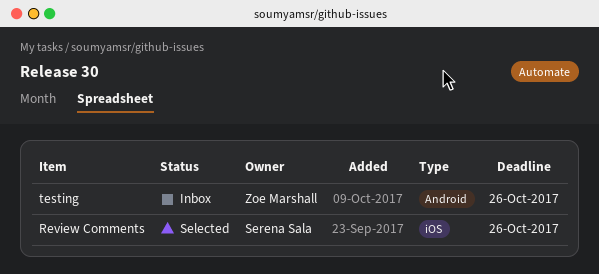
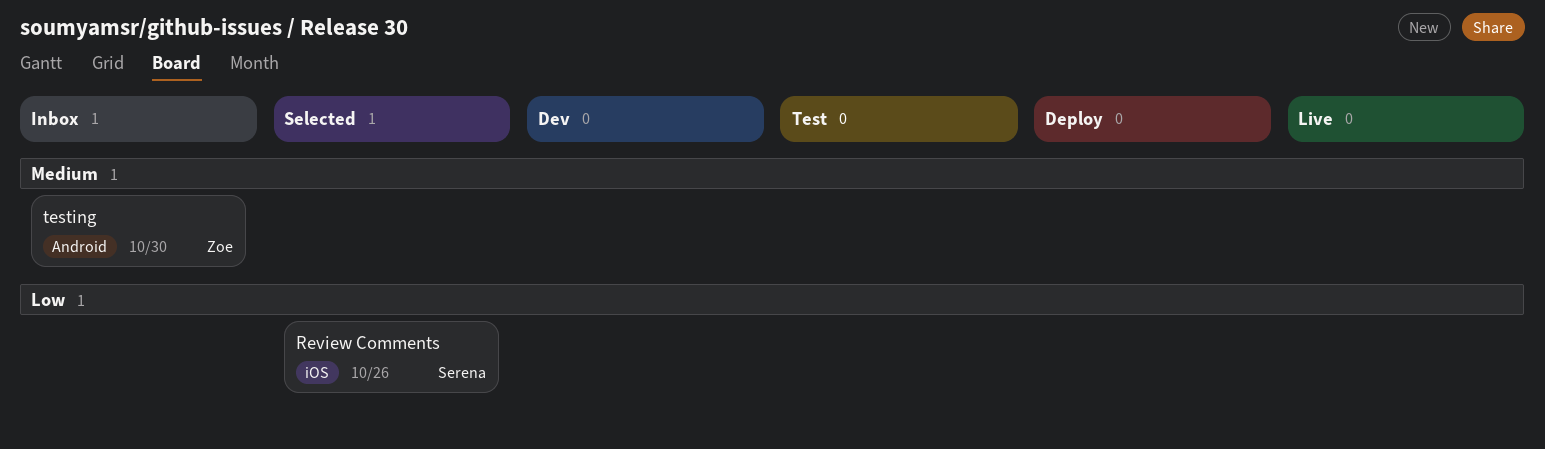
testing, due: Oct 26 -> Oct 30

